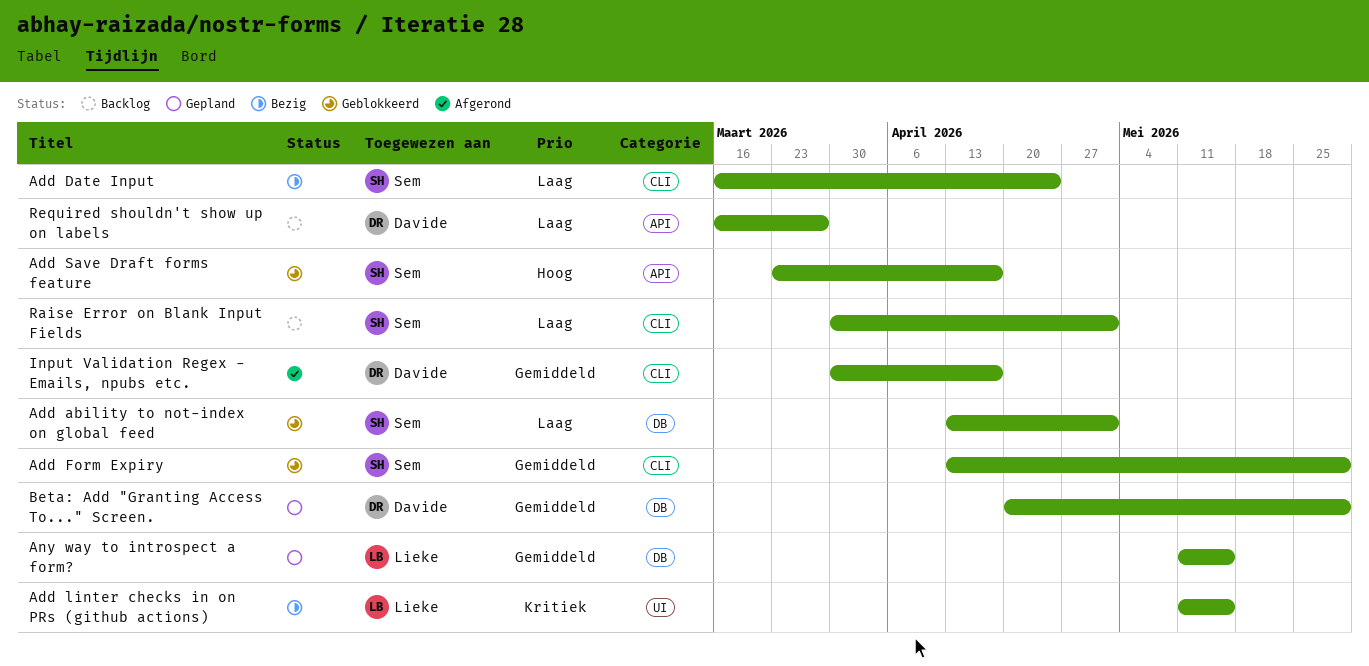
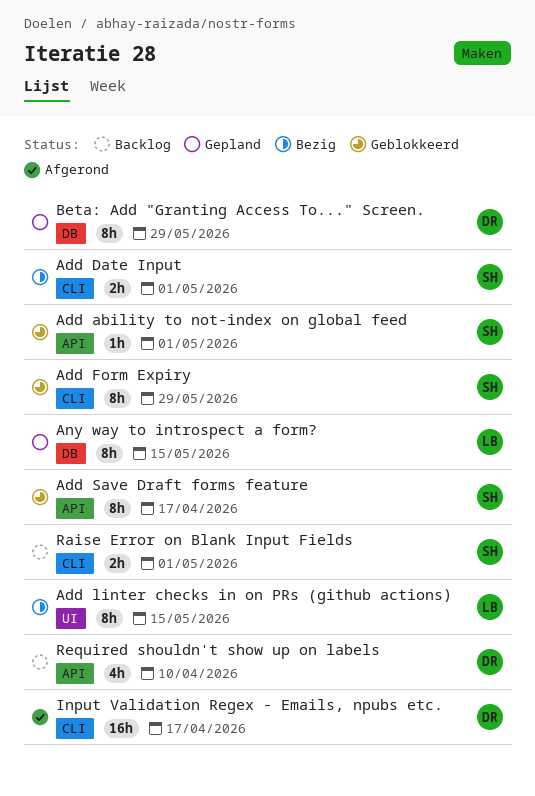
Add ability to not-index on global feed, label: DB -> API
Add Date Input, due: Apr 24 -> May 1
Required shouldn't show up on labels, due: Mar 27 -> Apr 10

